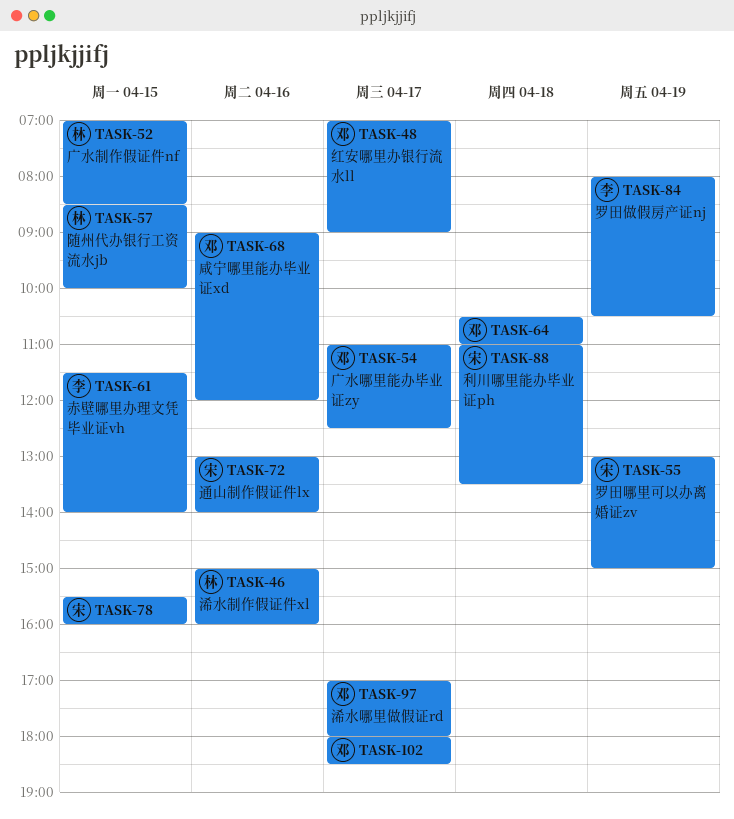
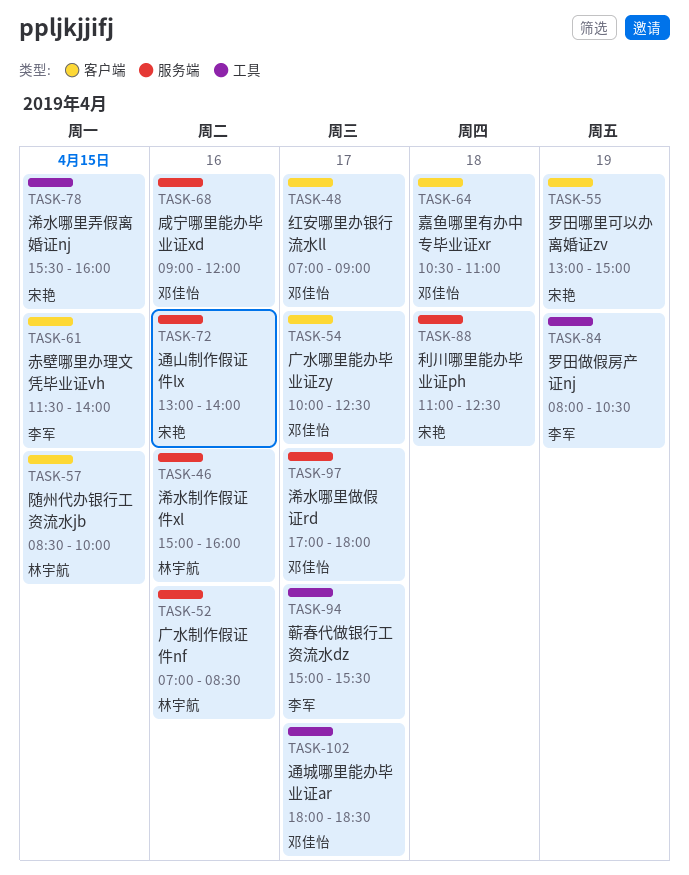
TASK-52, day: Apr 15 -> Apr 16
TASK-54, begins: 11:00 -> 10:00
TASK-88, ends: 13:30 -> 12:30
TASK-94: none -> present

